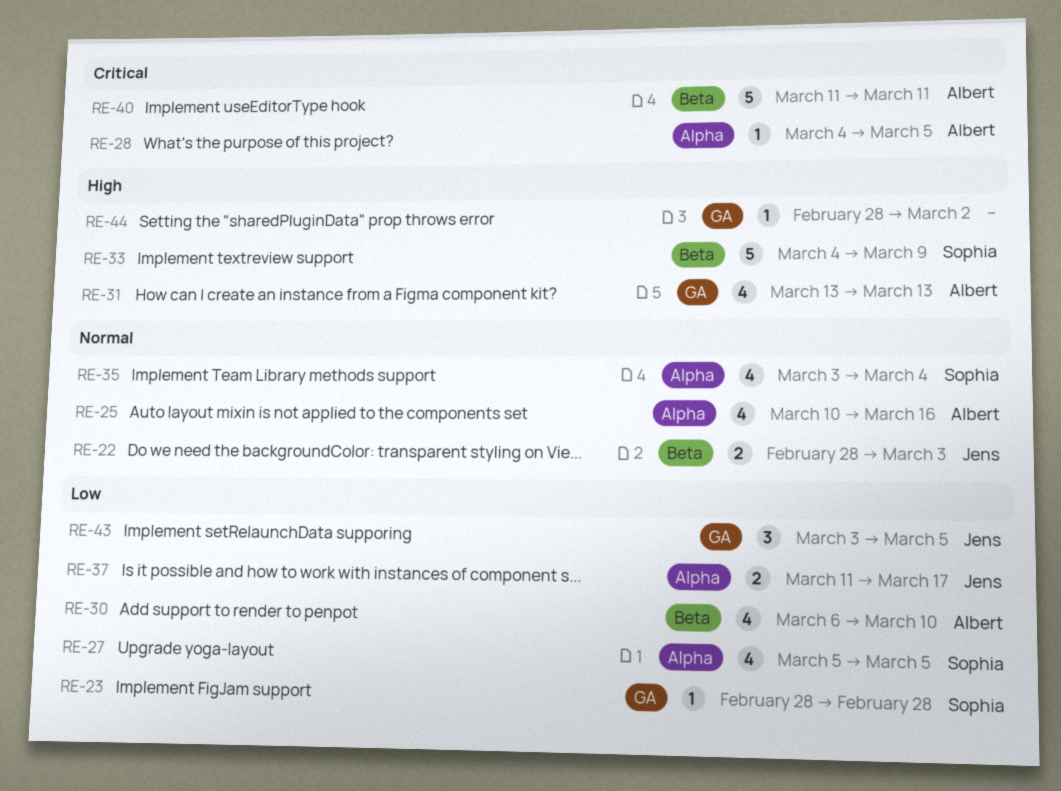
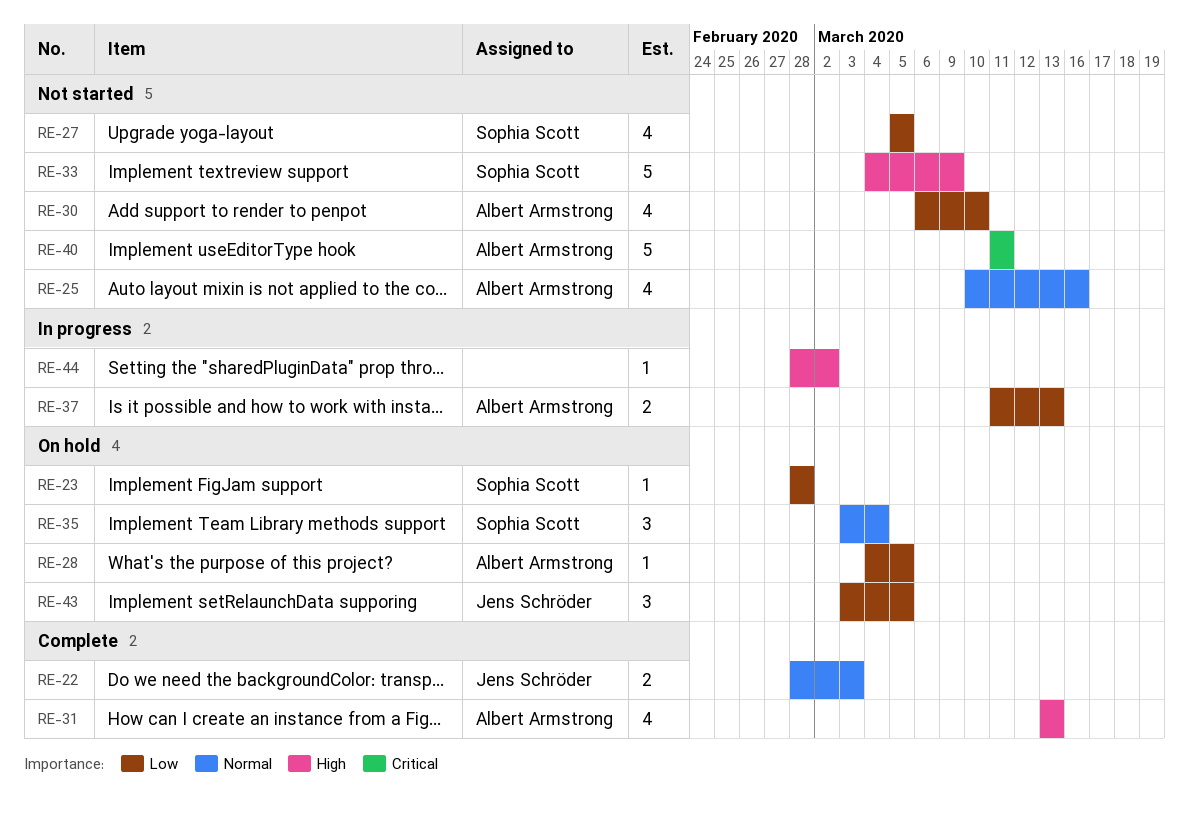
RE-28, priority: Critical -> Low
RE-35, estimate: 4 -> 3
RE-37, owner: Jens Schröder -> Albert Armstrong
RE-37, due: Mar 17 -> Mar 13

